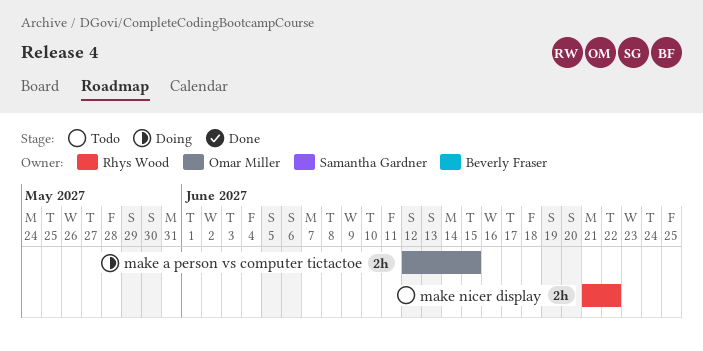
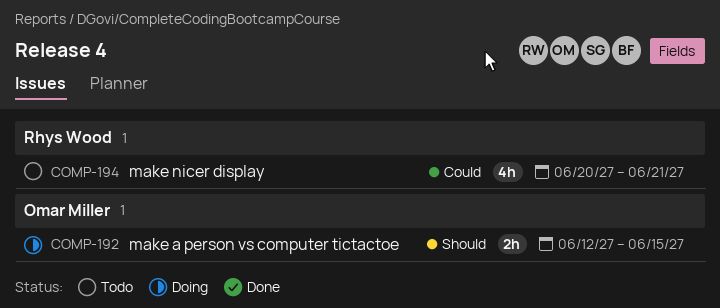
make nicer display, estimate: 2h -> 4h
make nicer display, start: Jun 21 -> Jun 20
make nicer display, due: Jun 22 -> Jun 21

